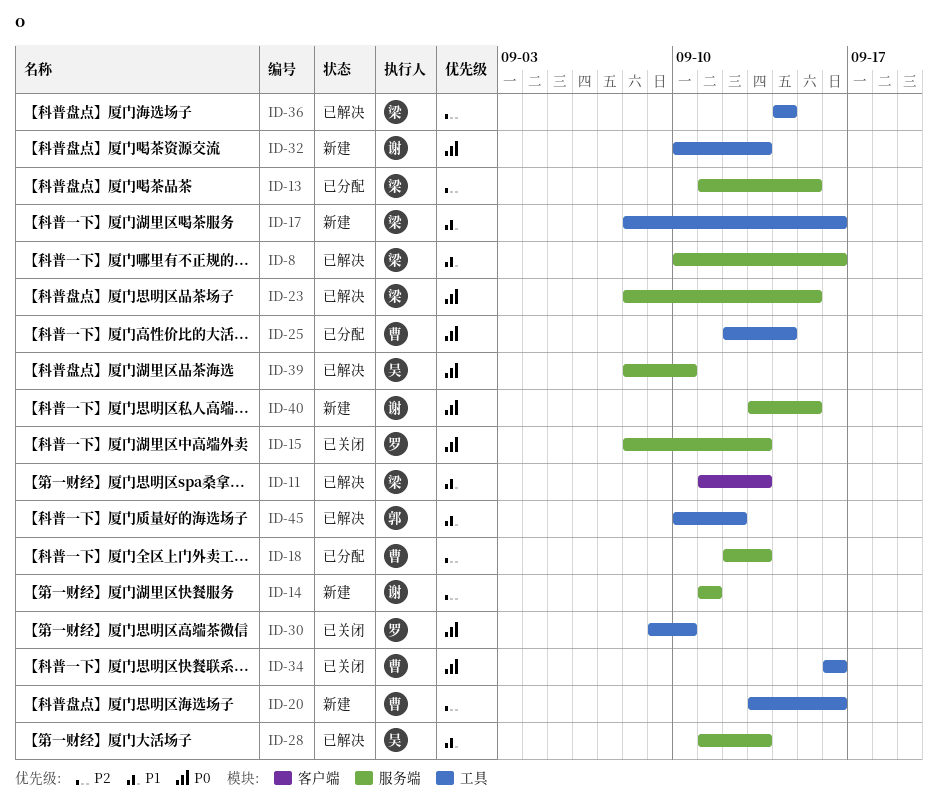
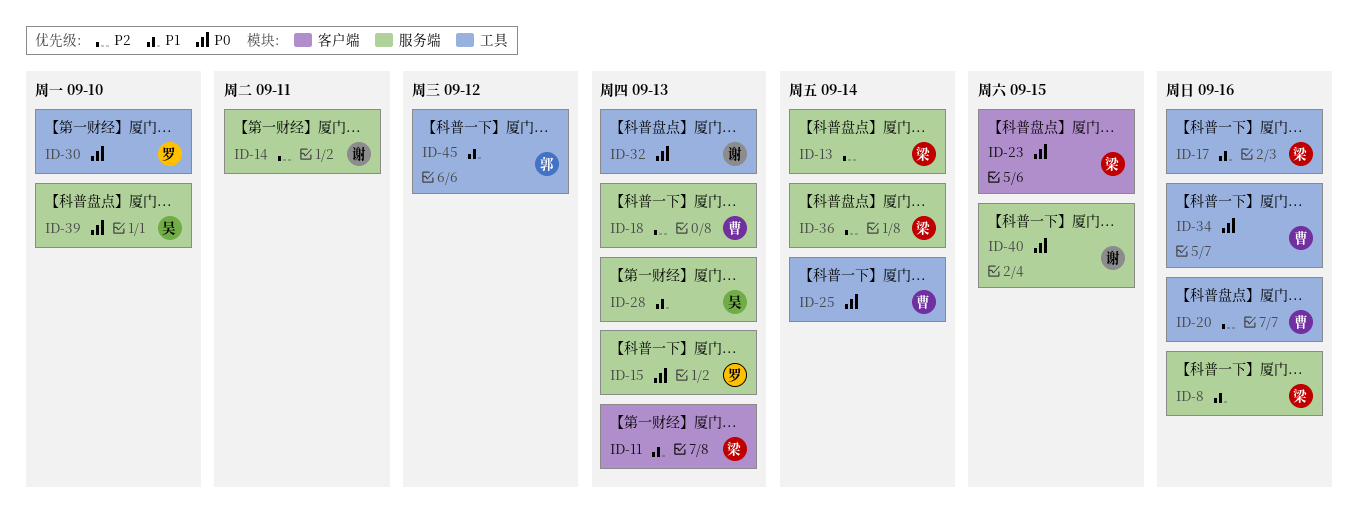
ID-13, due: Sep 15 -> Sep 14
ID-23, label: 服务端 -> 客户端
ID-36, label: 工具 -> 服务端

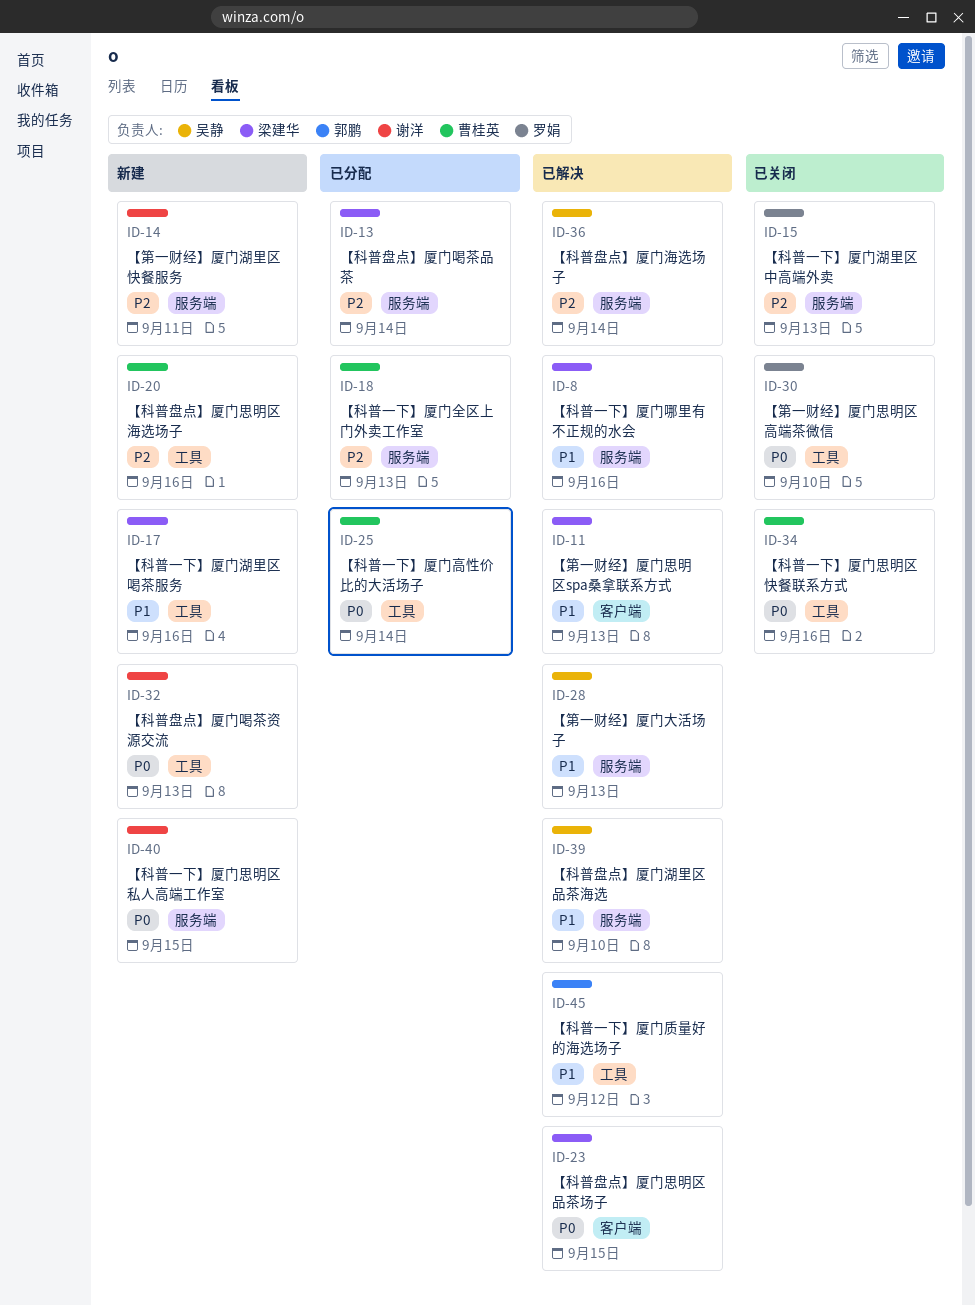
ID-15, priority: P0 -> P2
ID-36, owner: 梁建华 -> 吴静
ID-39, priority: P0 -> P1

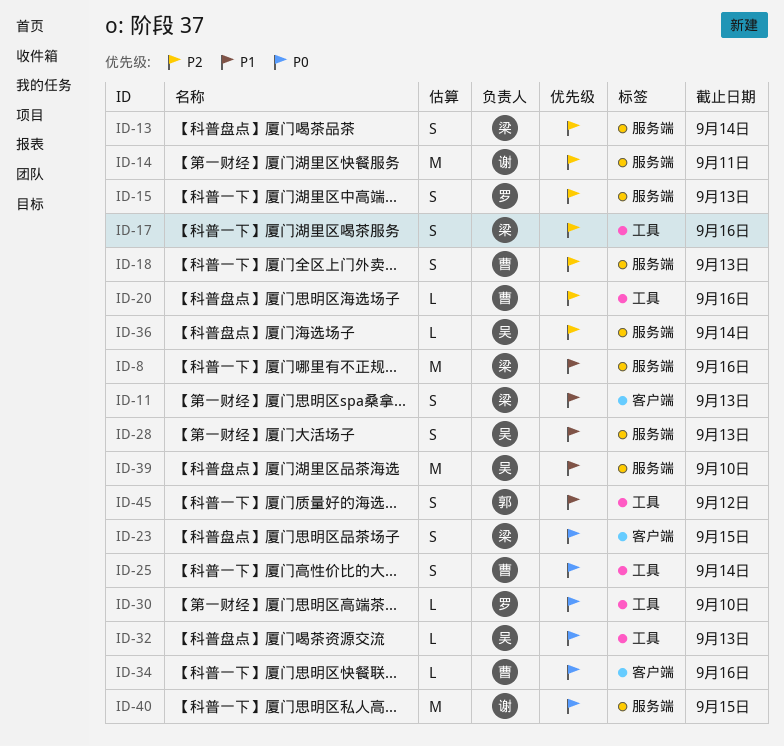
ID-17, priority: P1 -> P2
ID-32, owner: 谢洋 -> 吴静
ID-34, label: 工具 -> 客户端

